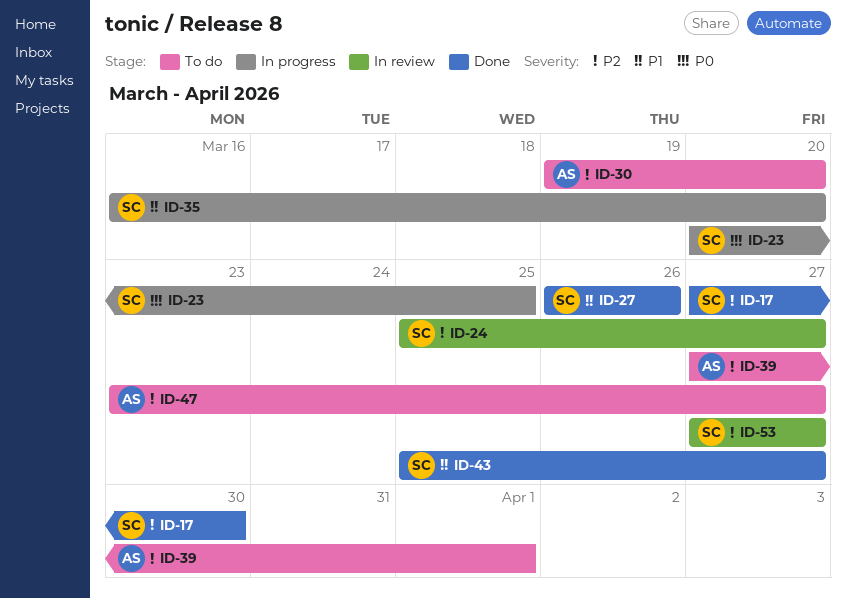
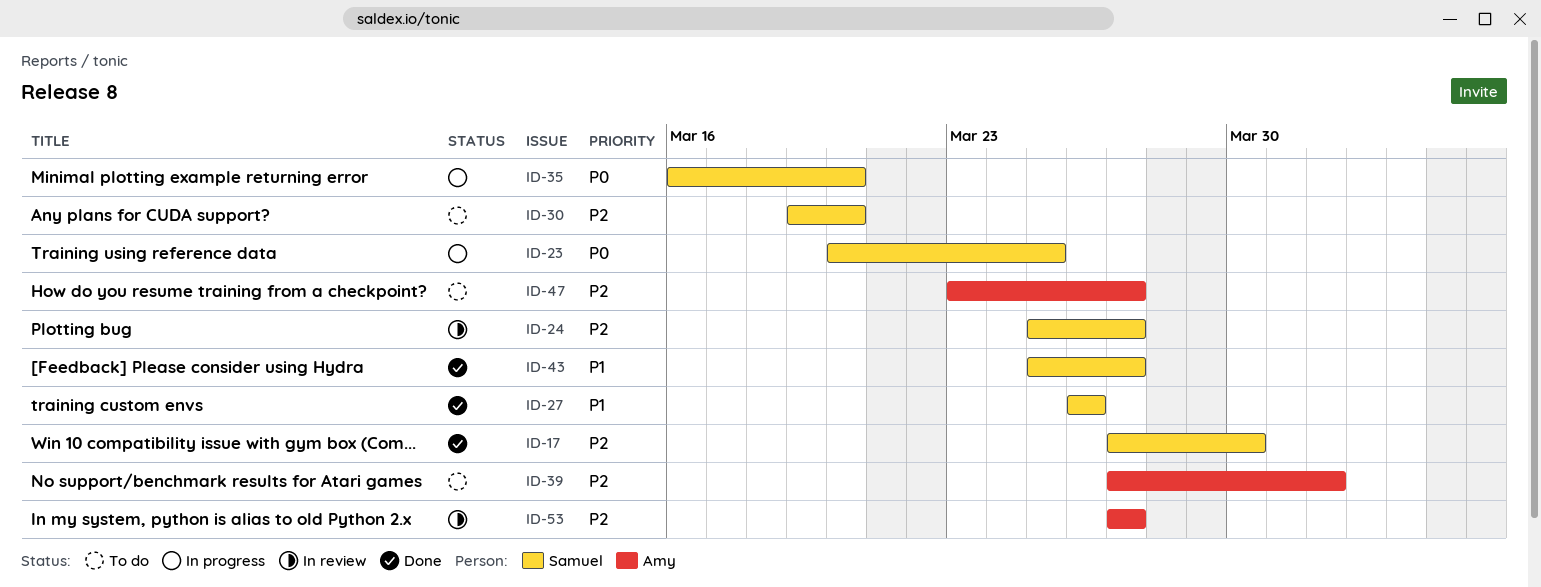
ID-30, owner: Amy -> Samuel
ID-35, priority: P1 -> P0
ID-53, owner: Samuel -> Amy

